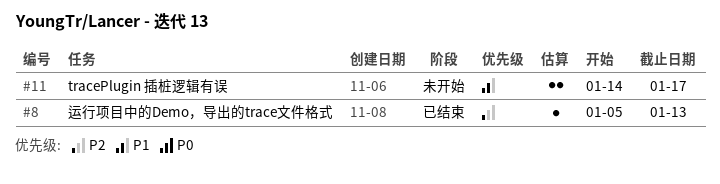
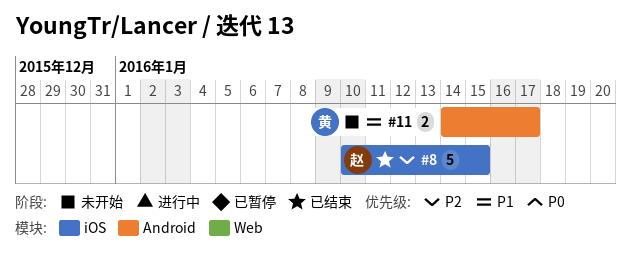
#8, estimate: 1 -> 5
#8, start: Jan 5 -> Jan 10
#8, due: Jan 13 -> Jan 15

